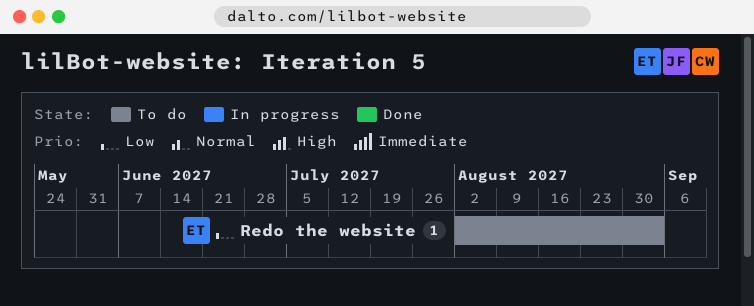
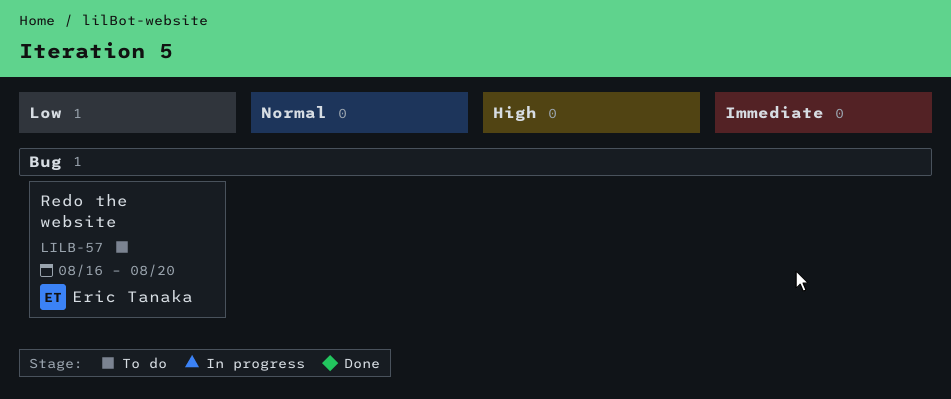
Redo the website, start: Aug 2 -> Aug 16
Redo the website, due: Sep 3 -> Aug 20

